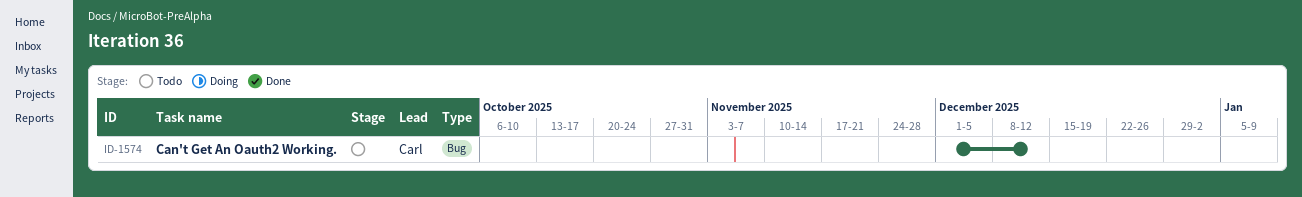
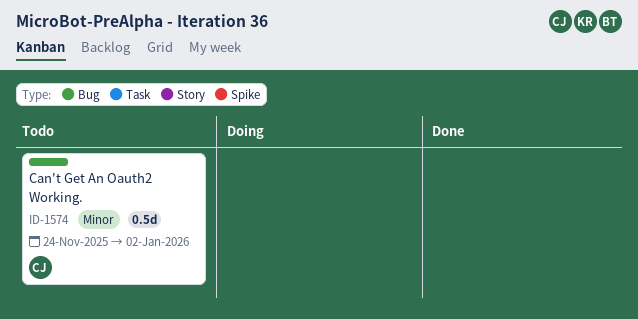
ID-1574, start: Dec 1 -> Nov 24
ID-1574, due: Dec 12 -> Jan 2

